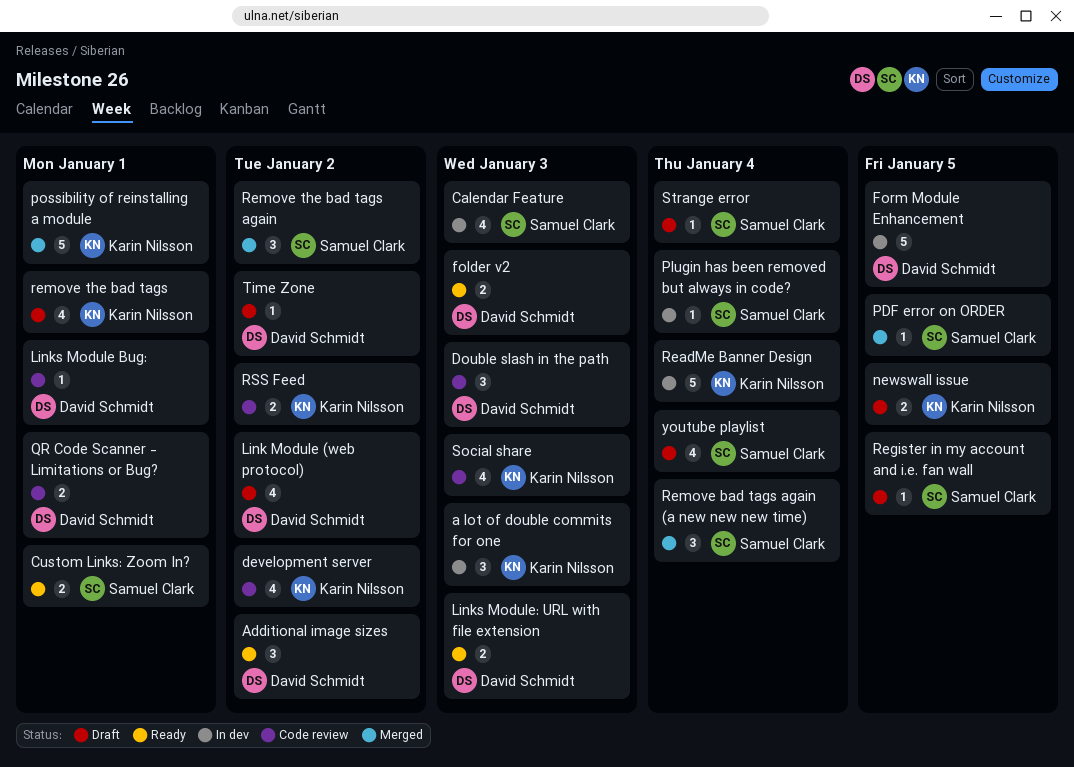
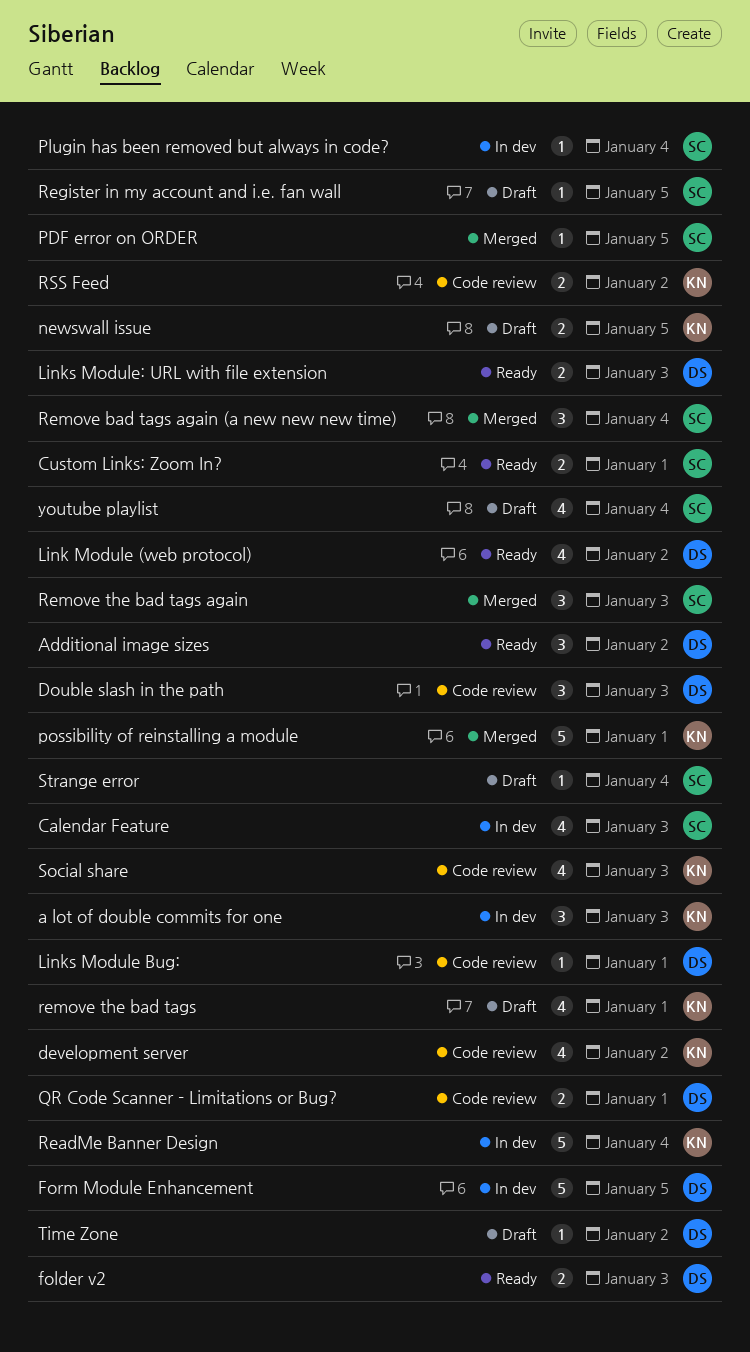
Link Module (web protocol), status: Draft -> Ready
Remove the bad tags again, due: Jan 2 -> Jan 3

